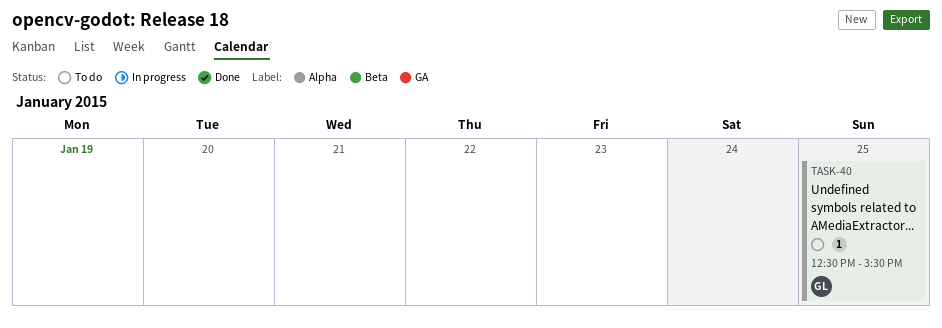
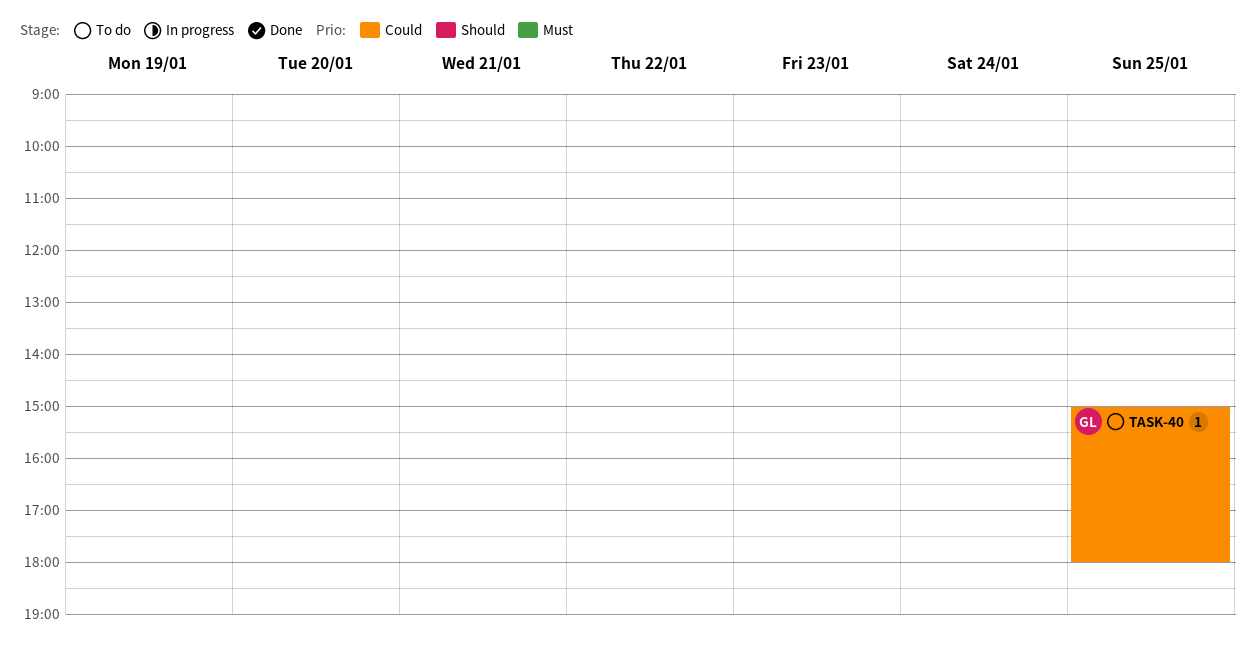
TASK-40, begins: 12:30 -> 15:00
TASK-40, ends: 15:30 -> 18:00

